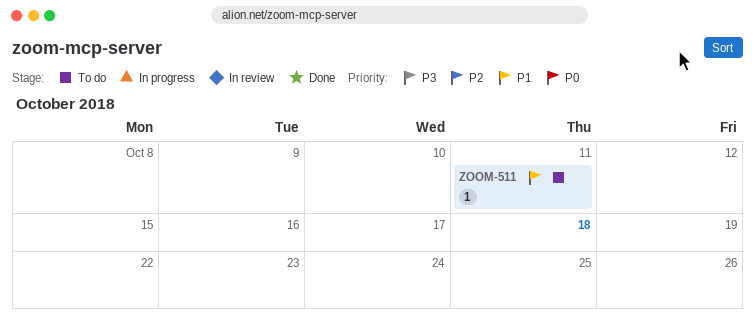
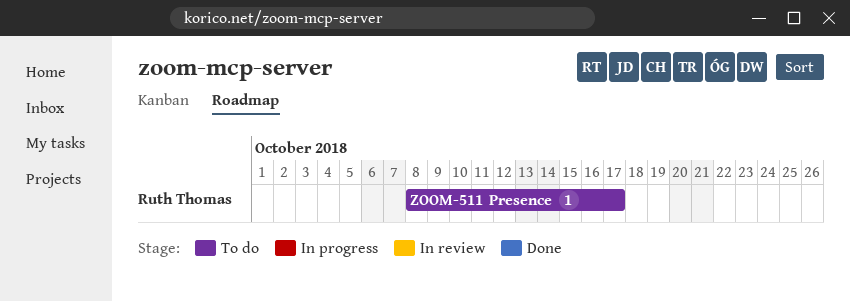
ZOOM-511, due: Oct 11 -> Oct 17

